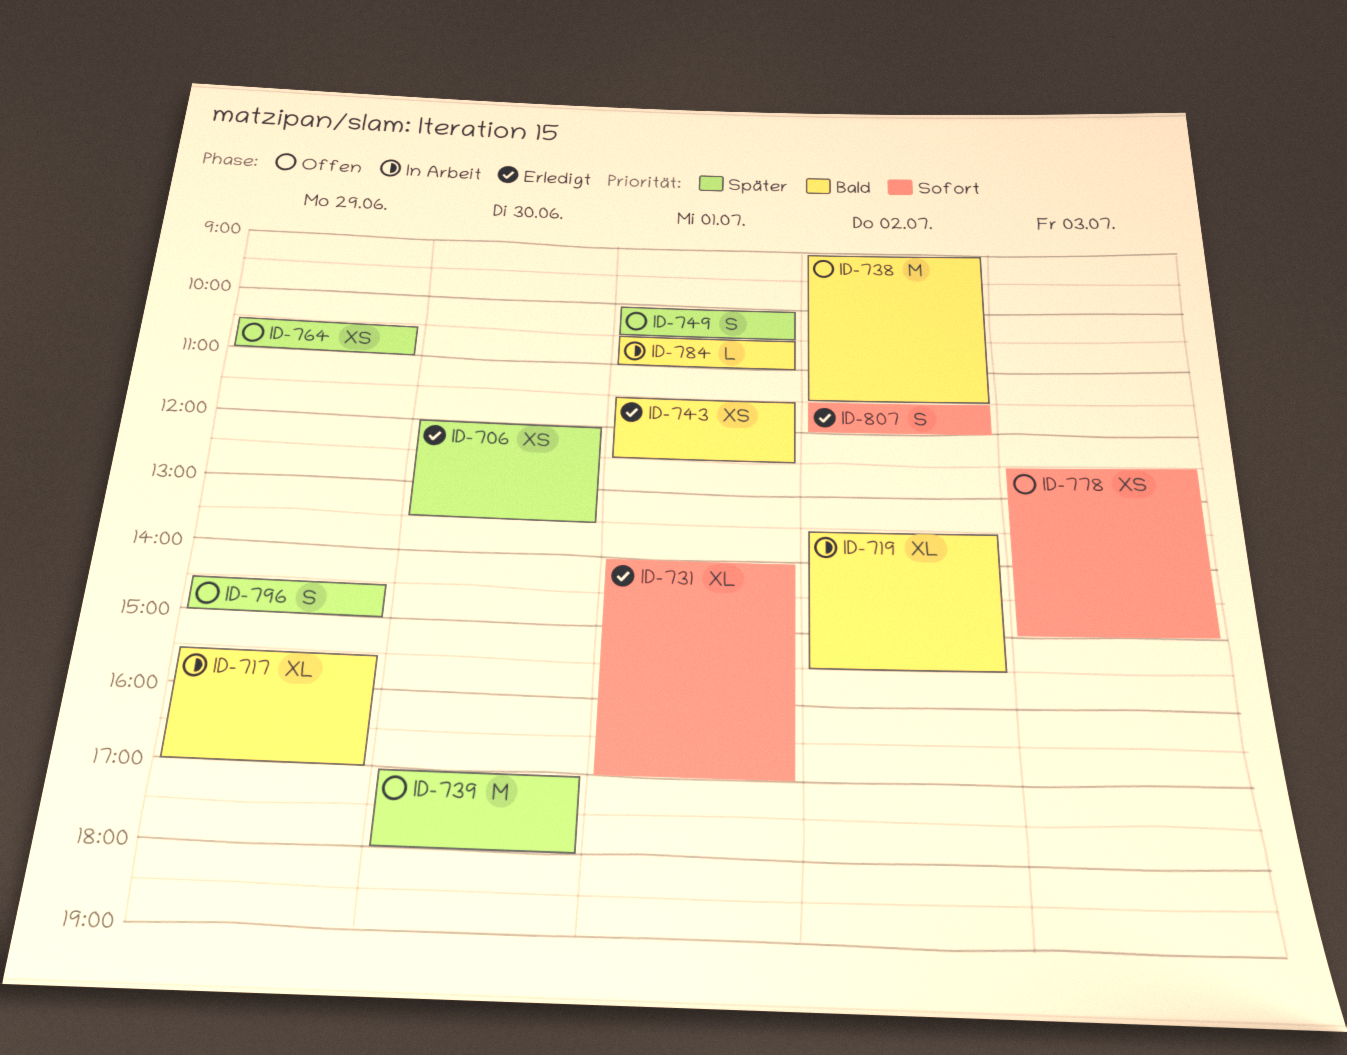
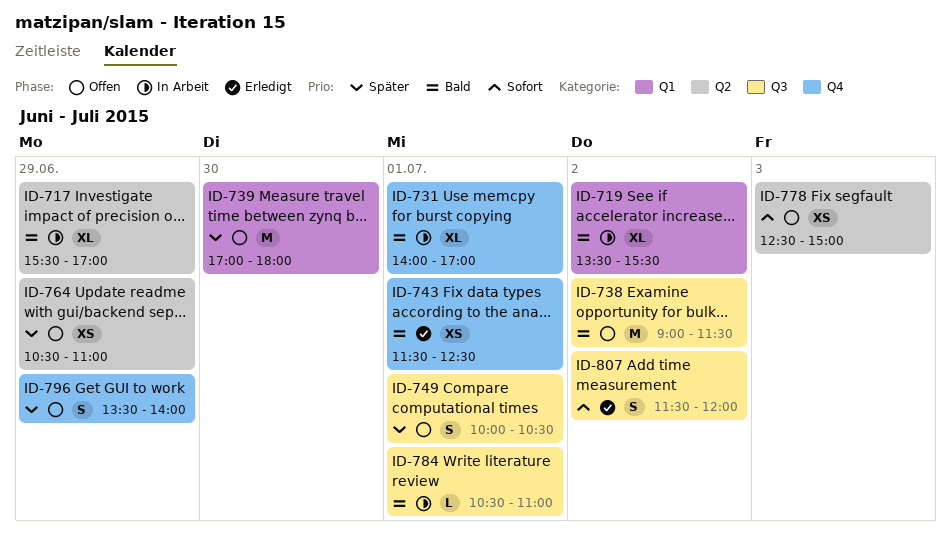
ID-706: present -> none
ID-731, status: Erledigt -> In Arbeit
ID-731, priority: Sofort -> Bald
ID-796, begins: 14:30 -> 13:30
ID-796, ends: 15:00 -> 14:00

